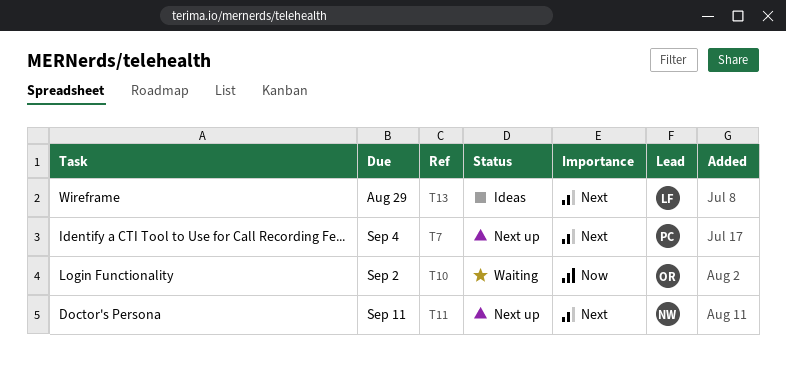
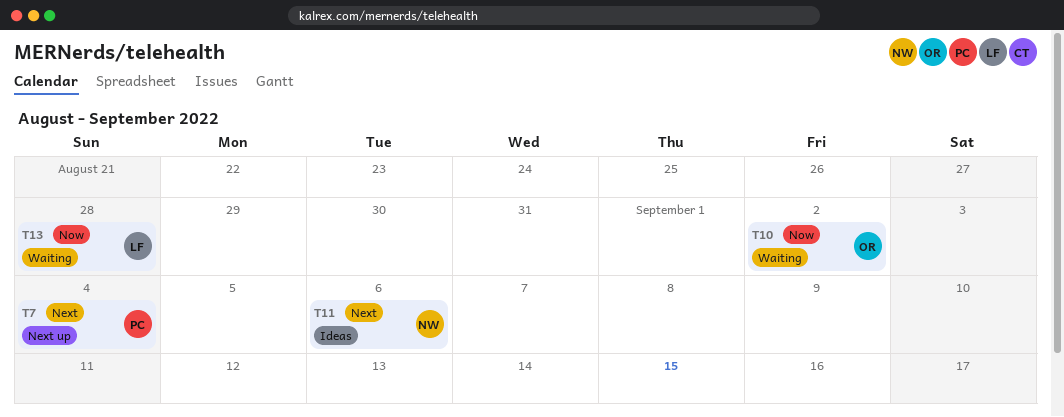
T11, status: Next up -> Ideas
T11, due: Sep 11 -> Sep 6
T13, status: Ideas -> Waiting
T13, priority: Next -> Now
T13, due: Aug 29 -> Aug 28

